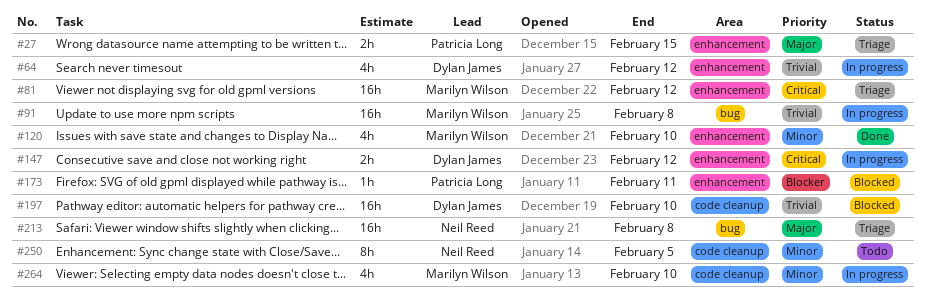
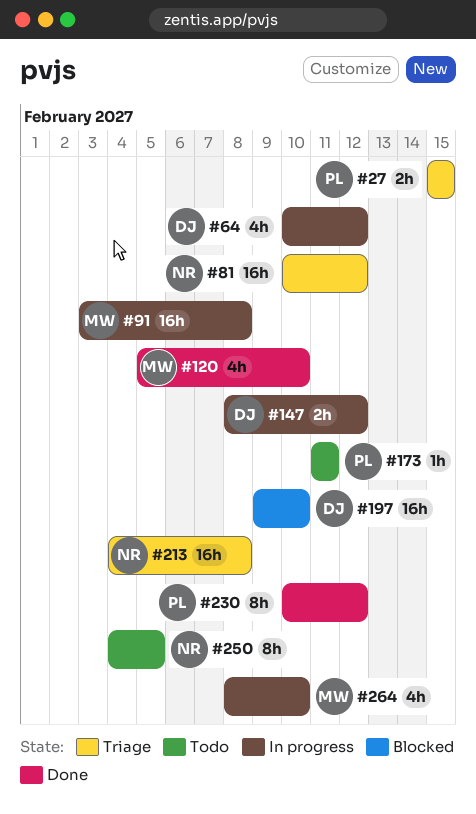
#81, owner: Marilyn Wilson -> Neil Reed
#173, status: Blocked -> Todo
#230: none -> present

